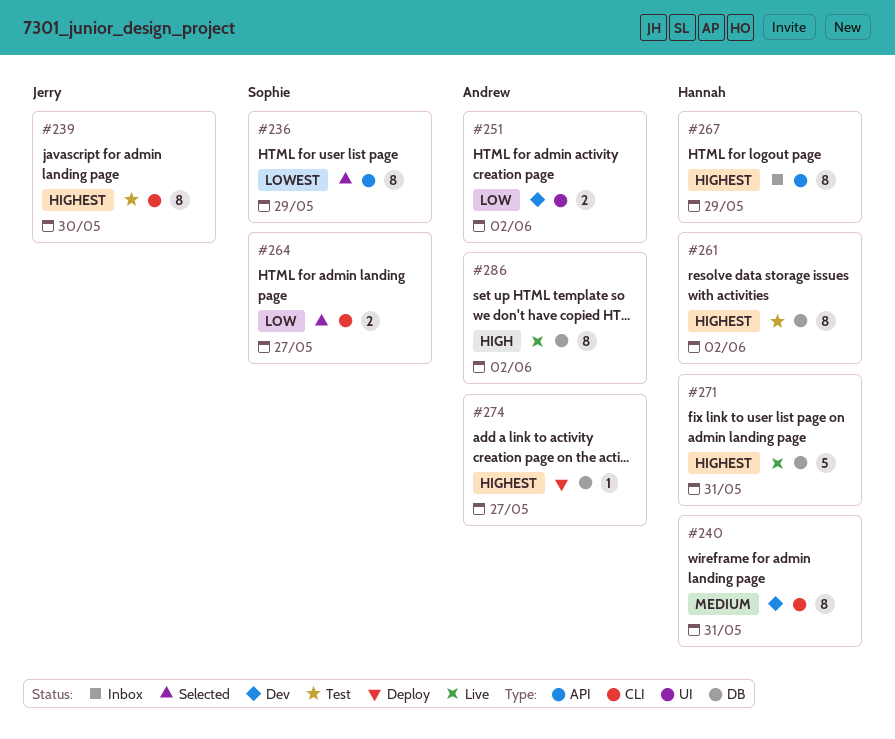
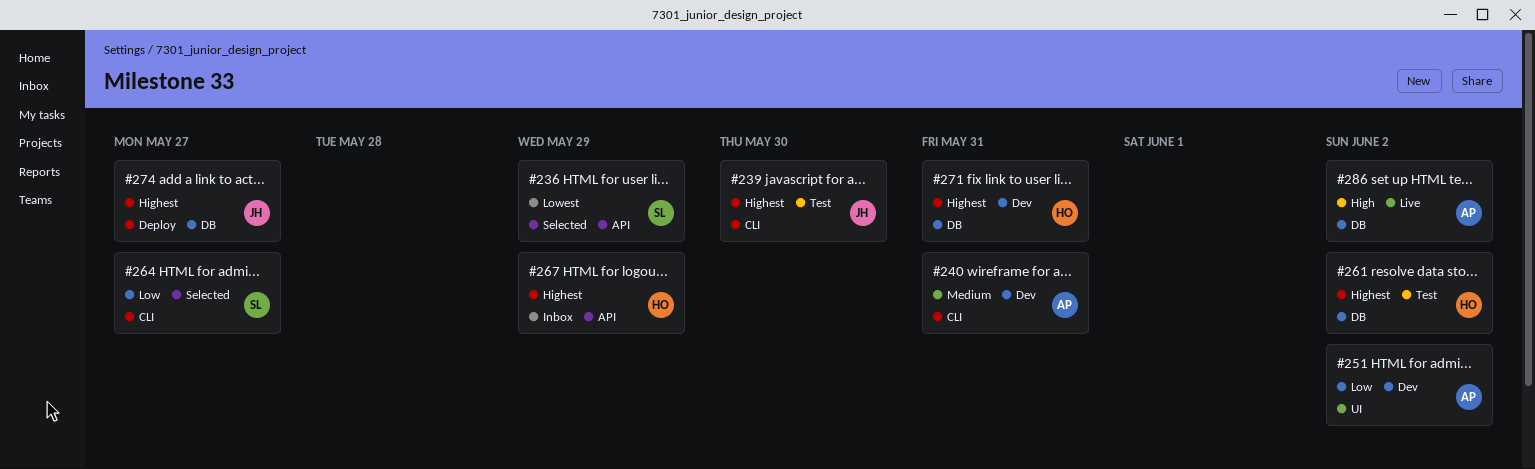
#240, owner: Hannah -> Andrew
#271, status: Live -> Dev
#274, owner: Andrew -> Jerry

